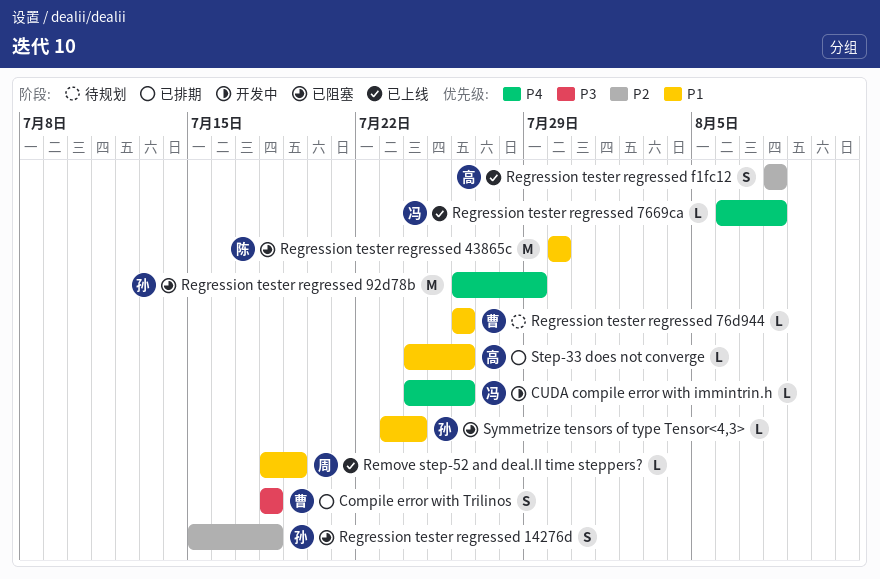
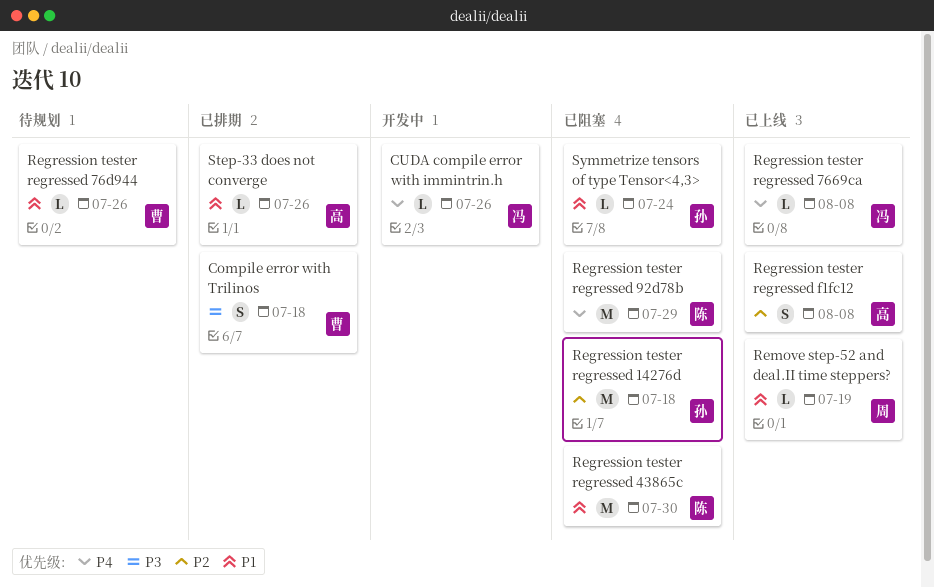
Regression tester regressed 14276d, estimate: S -> M
Regression tester regressed 92d78b, owner: 孙 -> 陈

